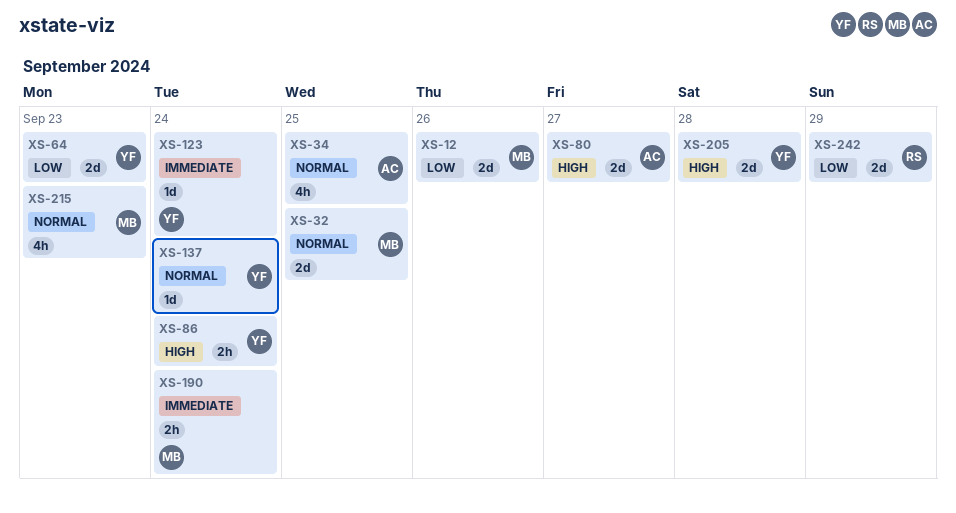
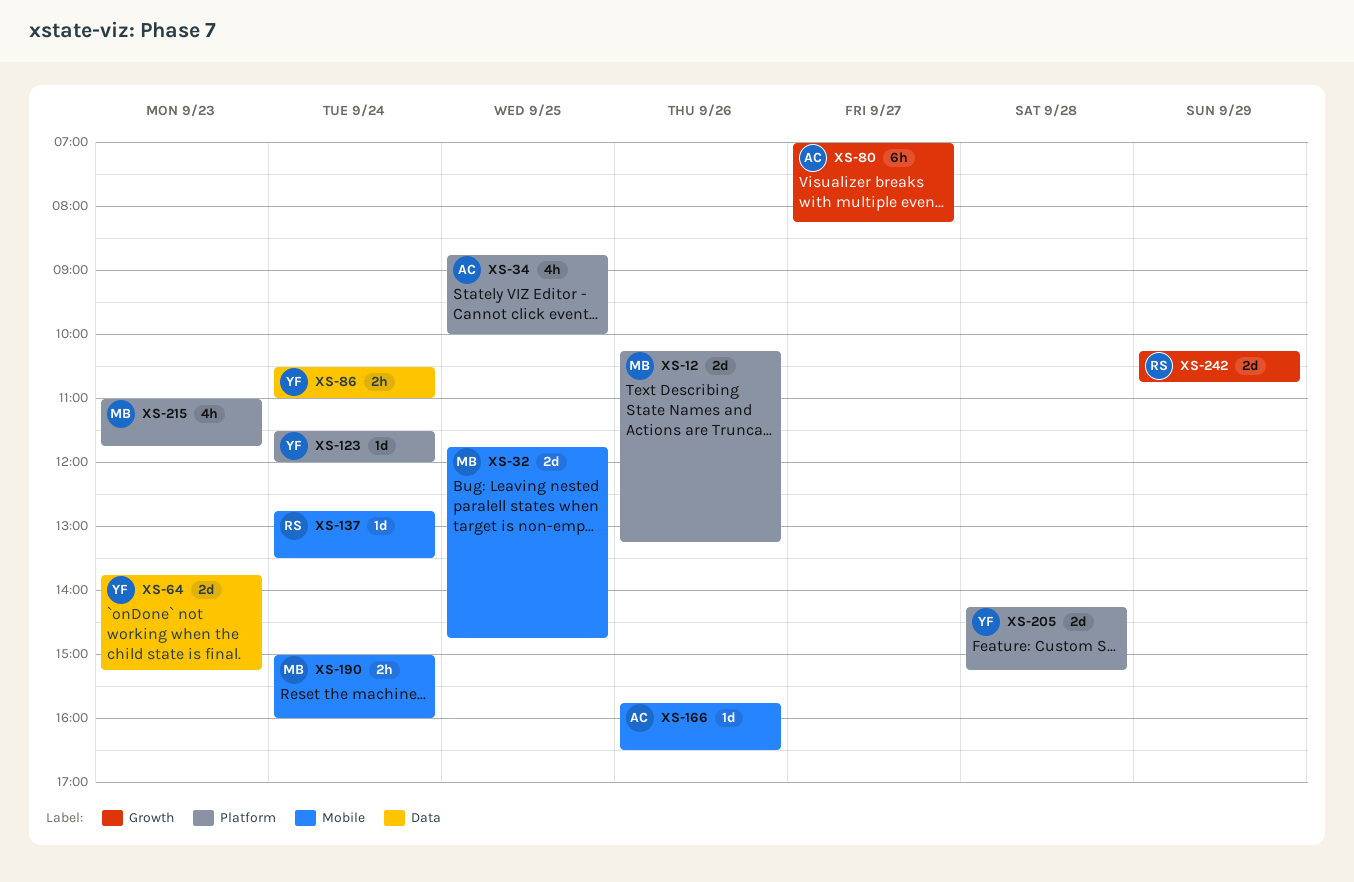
XS-80, estimate: 2d -> 6h
XS-137, owner: YF -> RS
XS-166: none -> present

